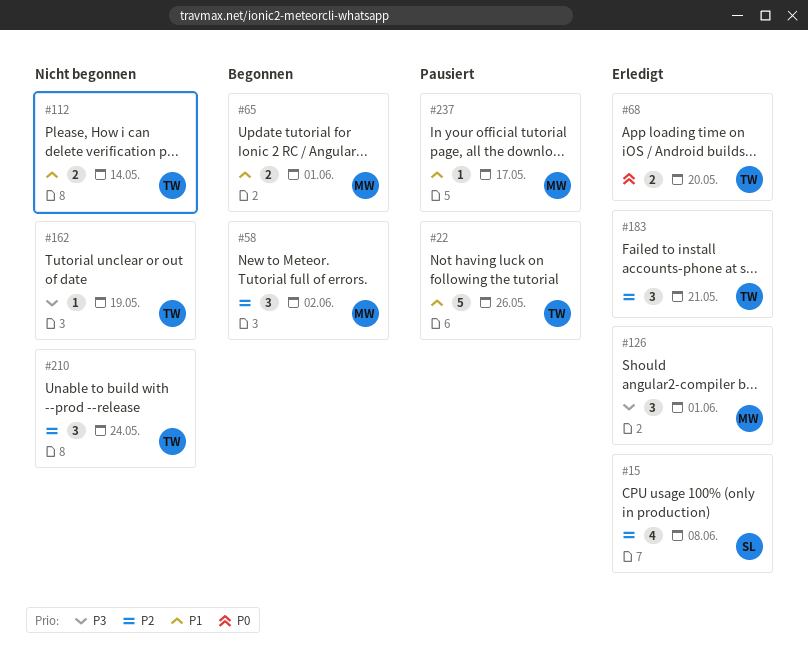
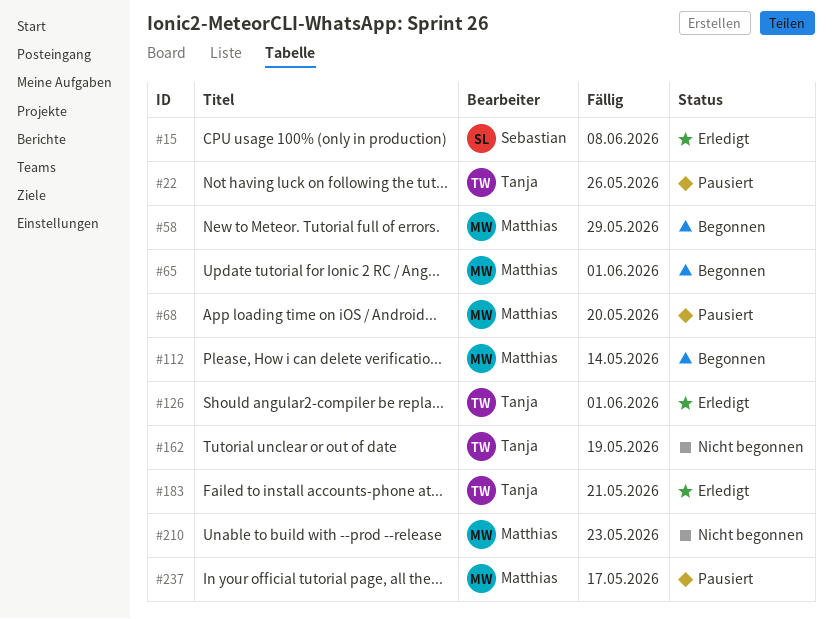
#58, due: Jun 2 -> May 29
#68, status: Erledigt -> Pausiert
#68, owner: Tanja -> Matthias
#112, status: Nicht begonnen -> Begonnen
#112, owner: Tanja -> Matthias
#126, owner: Matthias -> Tanja
#210, owner: Tanja -> Matthias
#210, due: May 24 -> May 23

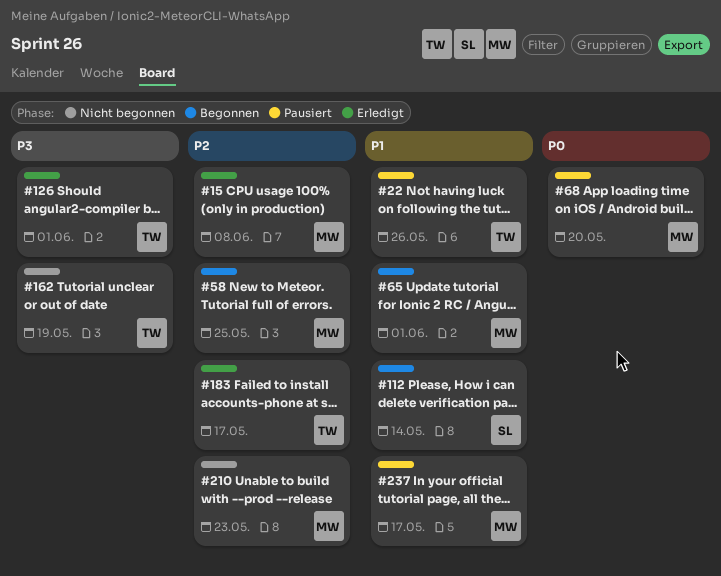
#15, owner: Sebastian -> Matthias
#58, due: May 29 -> May 25
#112, owner: Matthias -> Sebastian
#183, due: May 21 -> May 17

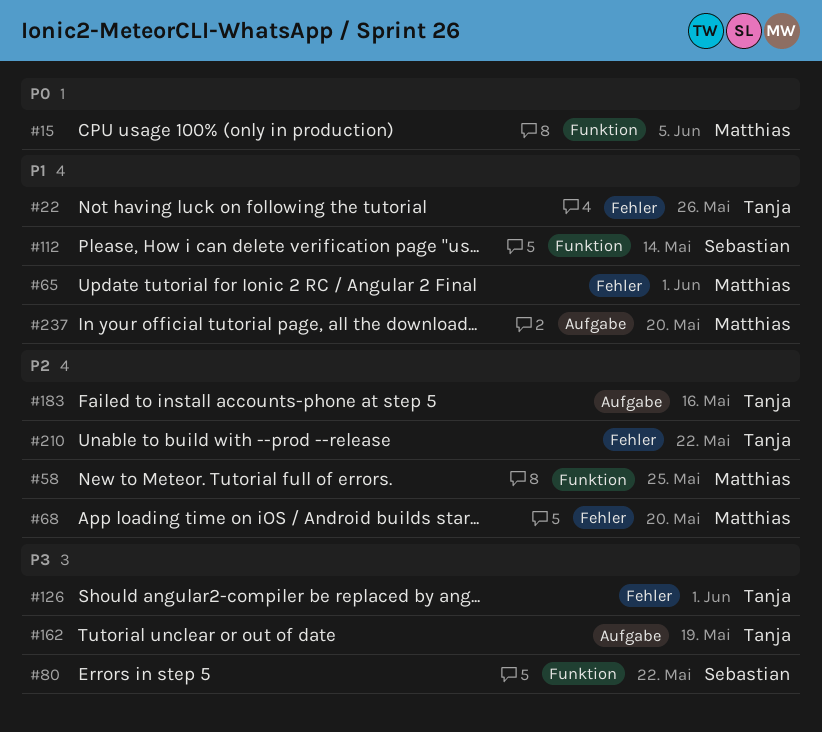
#15, priority: P2 -> P0
#15, due: Jun 8 -> Jun 5
#68, priority: P0 -> P2
#80: none -> present
#183, due: May 17 -> May 16
#210, owner: Matthias -> Tanja
#210, due: May 23 -> May 22
#237, due: May 17 -> May 20

